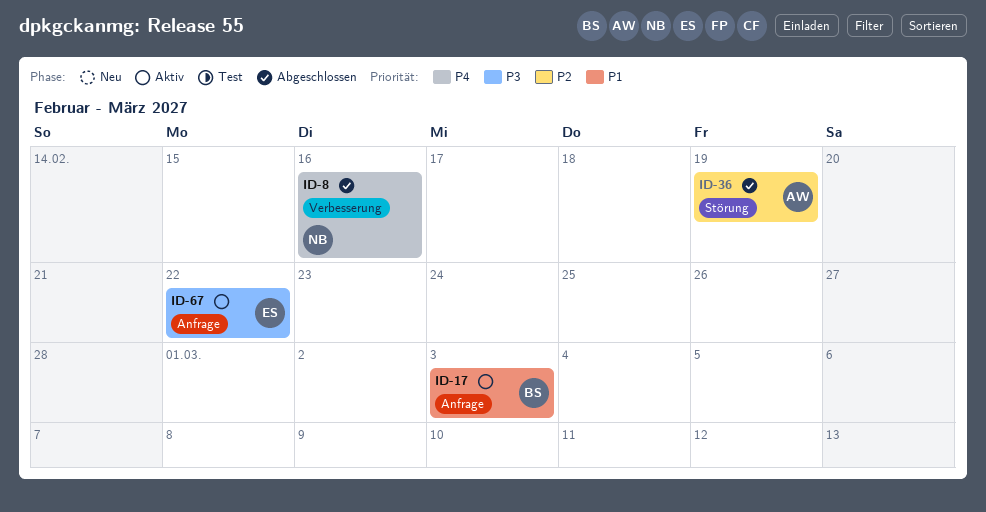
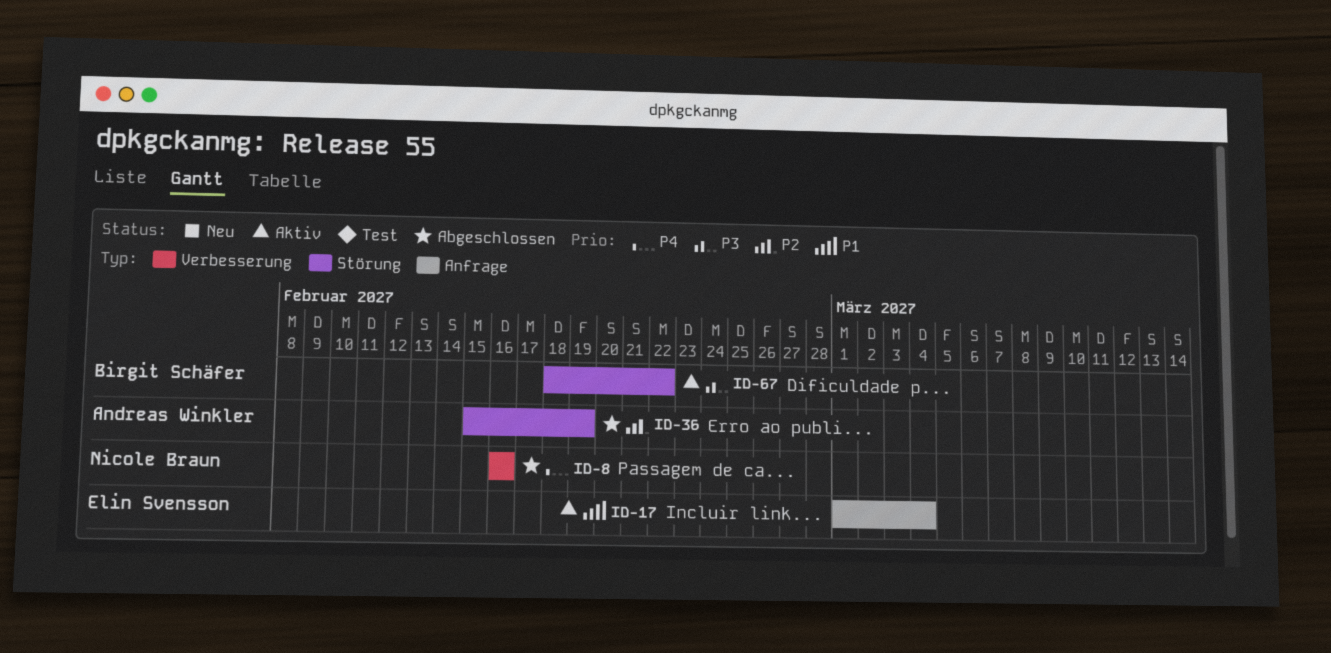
ID-17, owner: Birgit Schäfer -> Elin Svensson
ID-17, due: Mar 3 -> Mar 4
ID-67, owner: Elin Svensson -> Birgit Schäfer
ID-67, label: Anfrage -> Störung

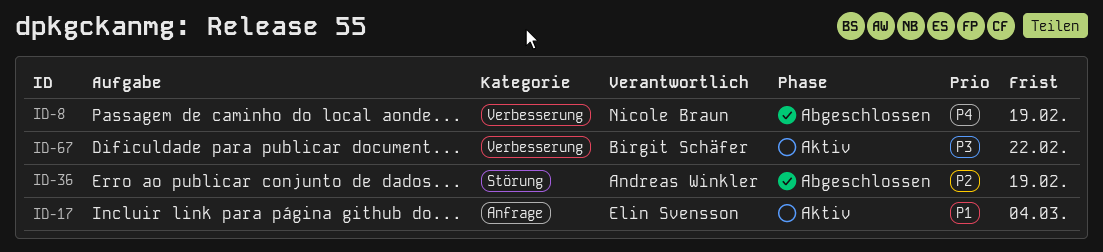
ID-8, due: Feb 16 -> Feb 19
ID-67, label: Störung -> Verbesserung

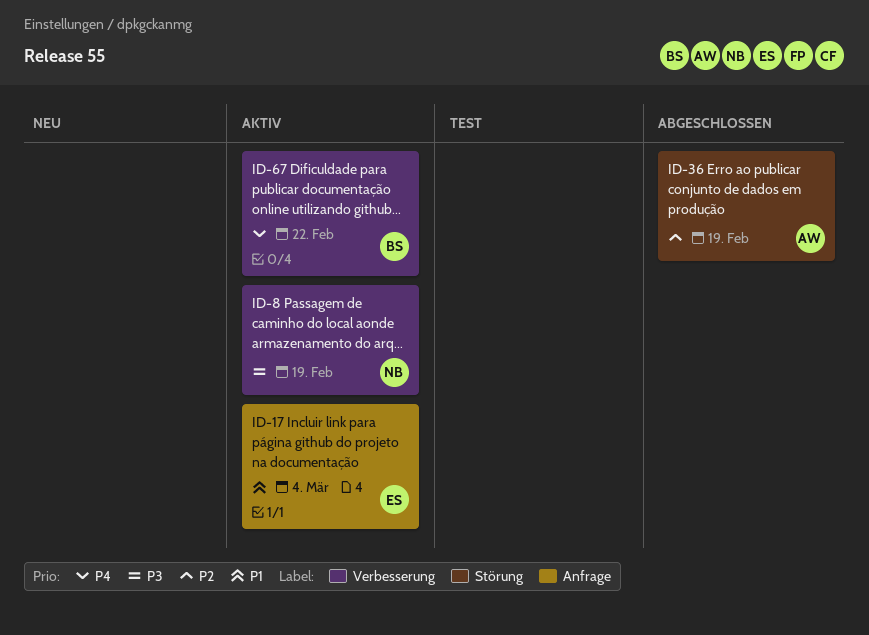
ID-8, status: Abgeschlossen -> Aktiv
ID-8, priority: P4 -> P3
ID-67, priority: P3 -> P4

